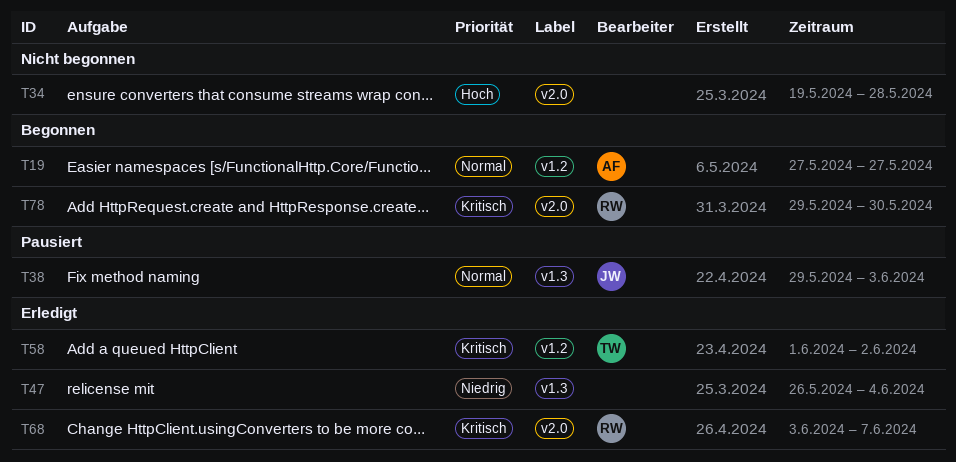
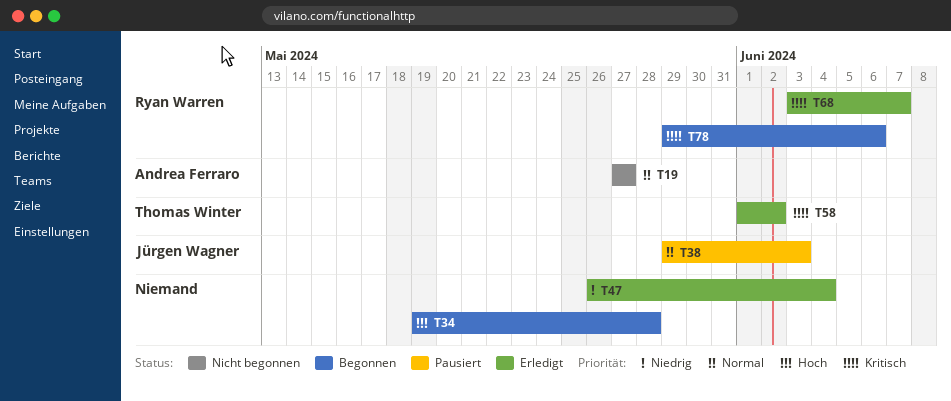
T19, status: Begonnen -> Nicht begonnen
T34, status: Nicht begonnen -> Begonnen
T78, due: May 30 -> Jun 6

